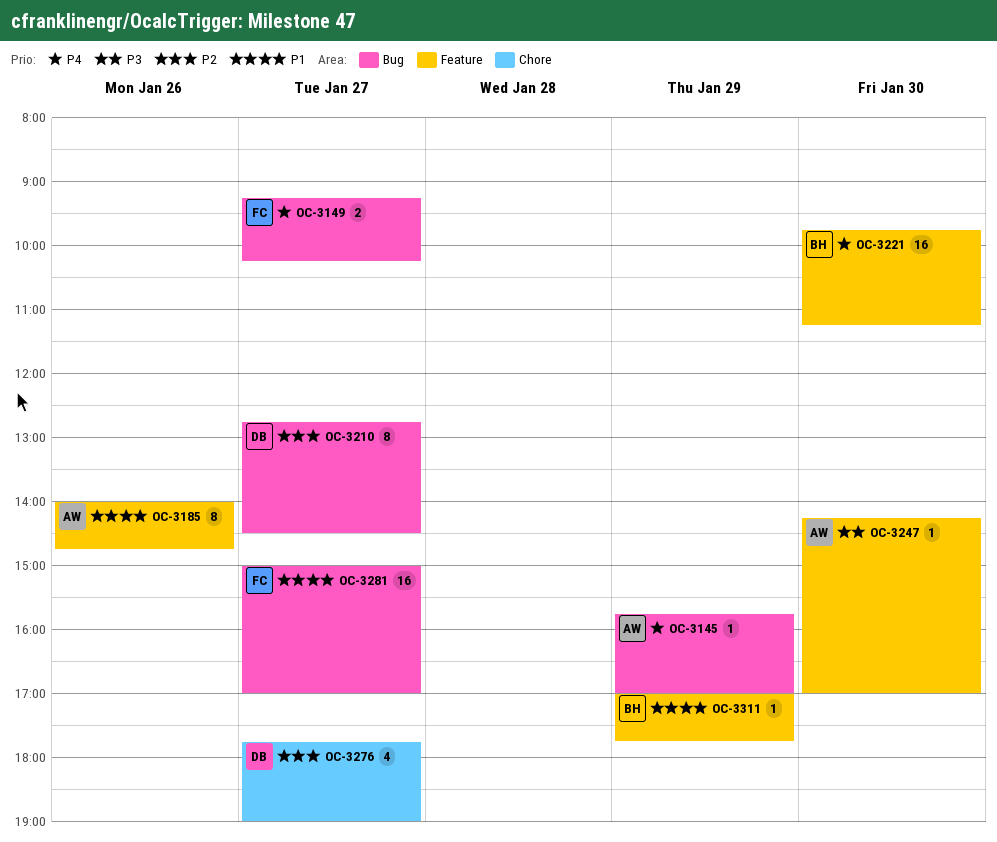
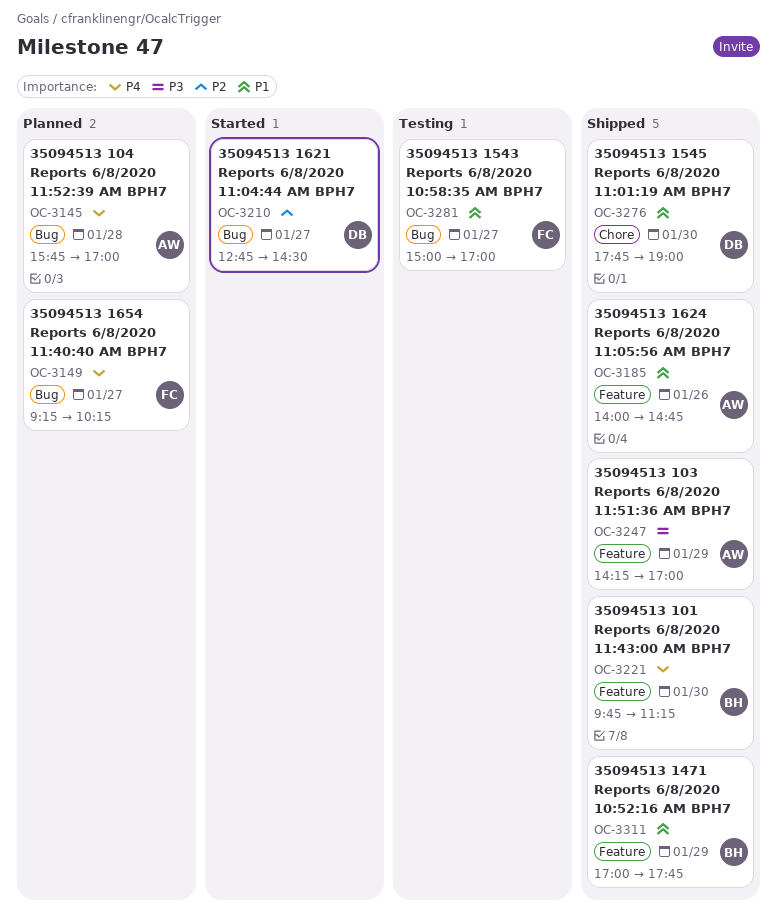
OC-3145, day: Jan 29 -> Jan 28
OC-3247, day: Jan 30 -> Jan 29
OC-3276, priority: P2 -> P1
OC-3276, day: Jan 27 -> Jan 30

